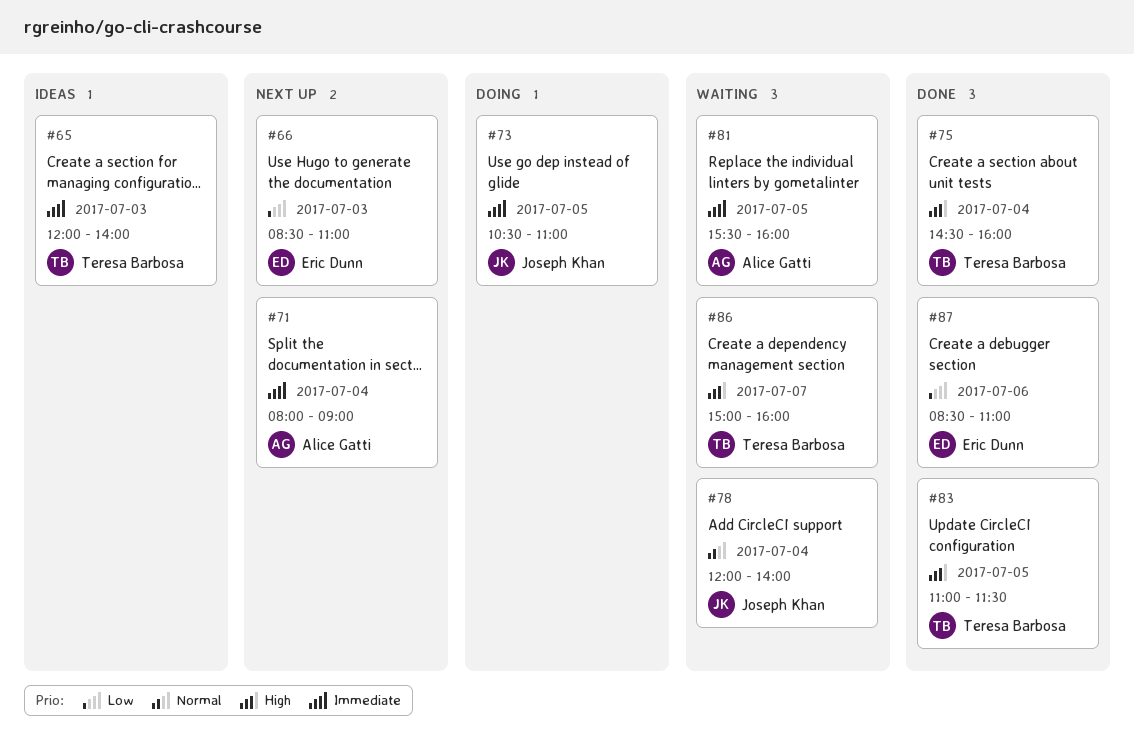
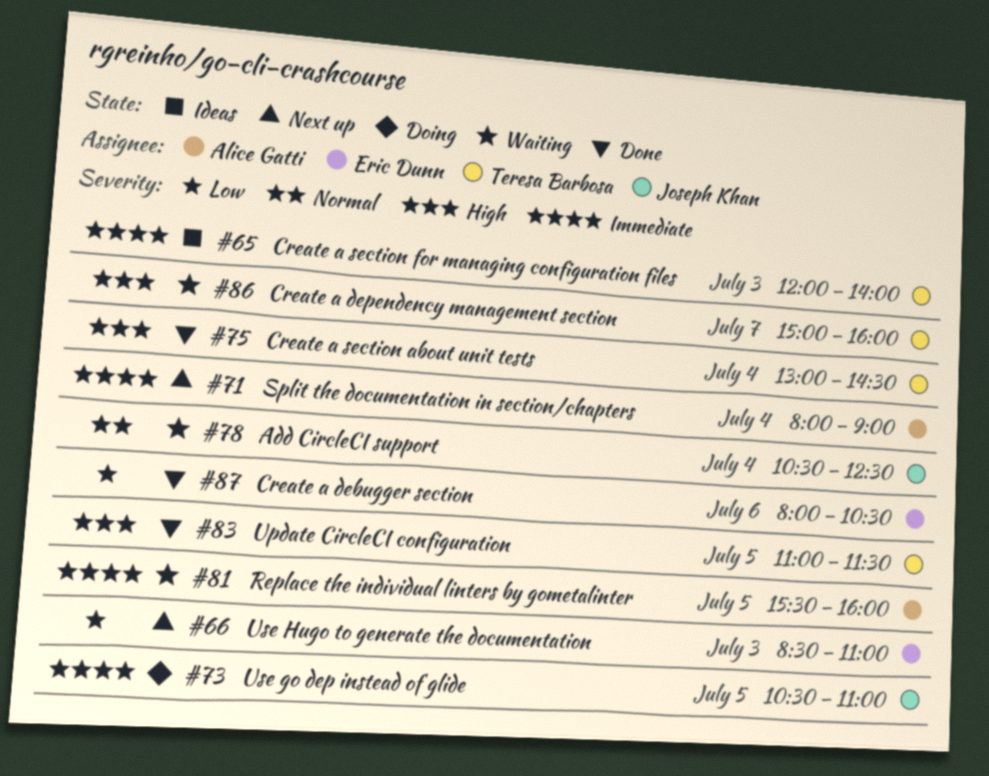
#75, begins: 14:30 -> 13:00
#75, ends: 16:00 -> 14:30
#78, begins: 12:00 -> 10:30
#78, ends: 14:00 -> 12:30
#87, begins: 08:30 -> 08:00
#87, ends: 11:00 -> 10:30

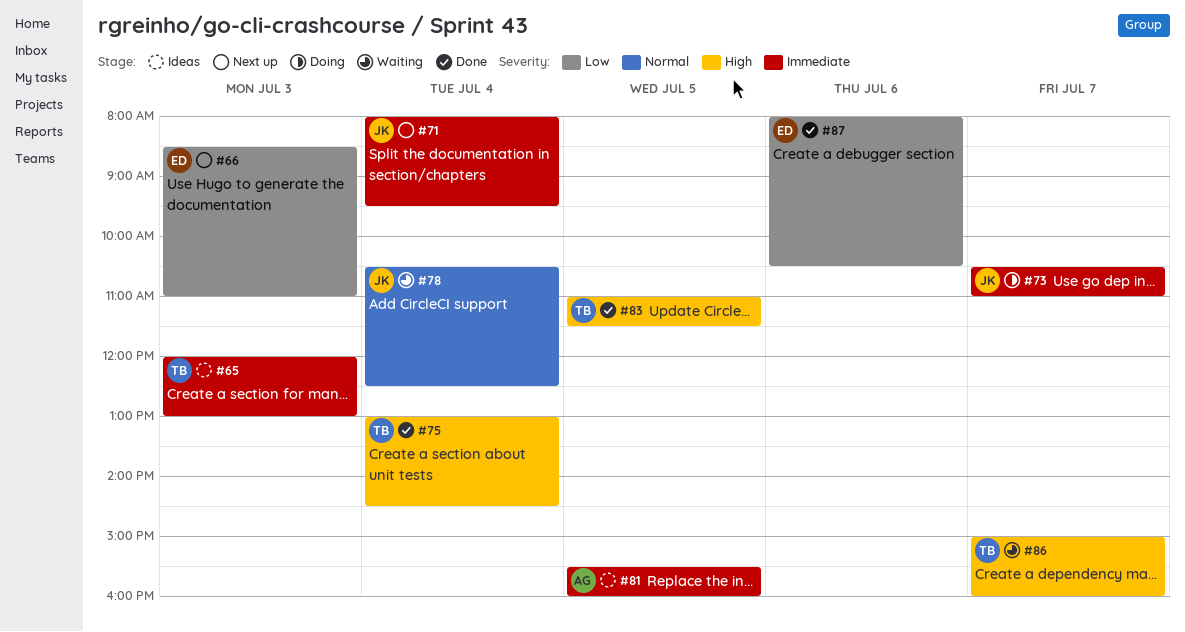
#65, ends: 14:00 -> 13:00
#71, owner: Alice Gatti -> Joseph Khan
#71, ends: 09:00 -> 09:30
#73, day: Jul 5 -> Jul 7
#81, status: Waiting -> Ideas

